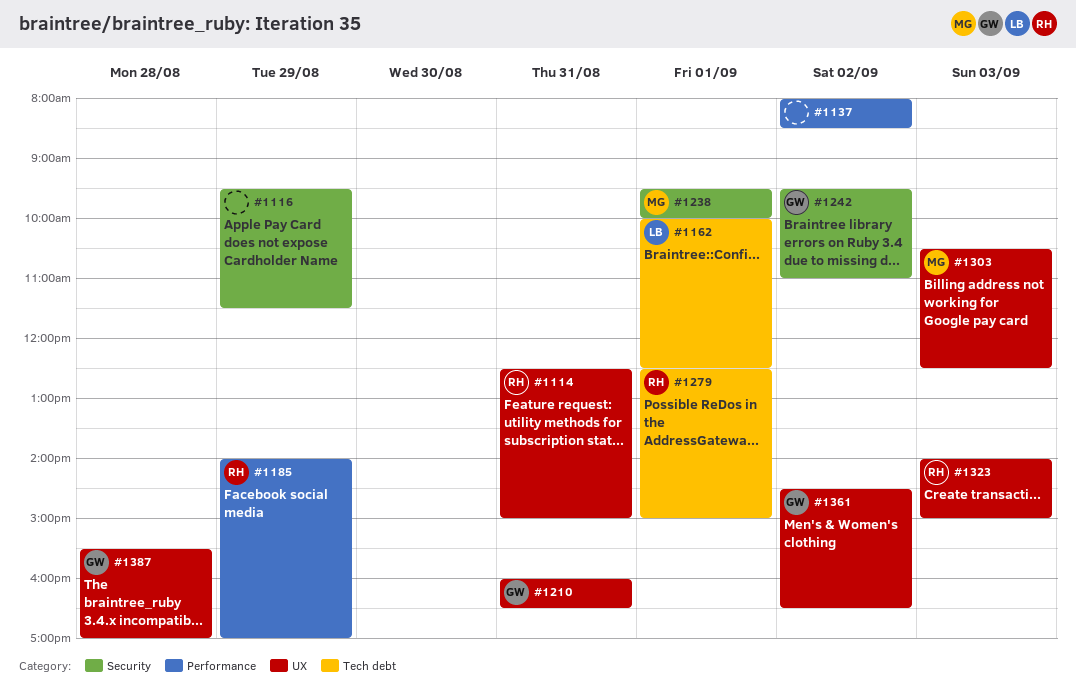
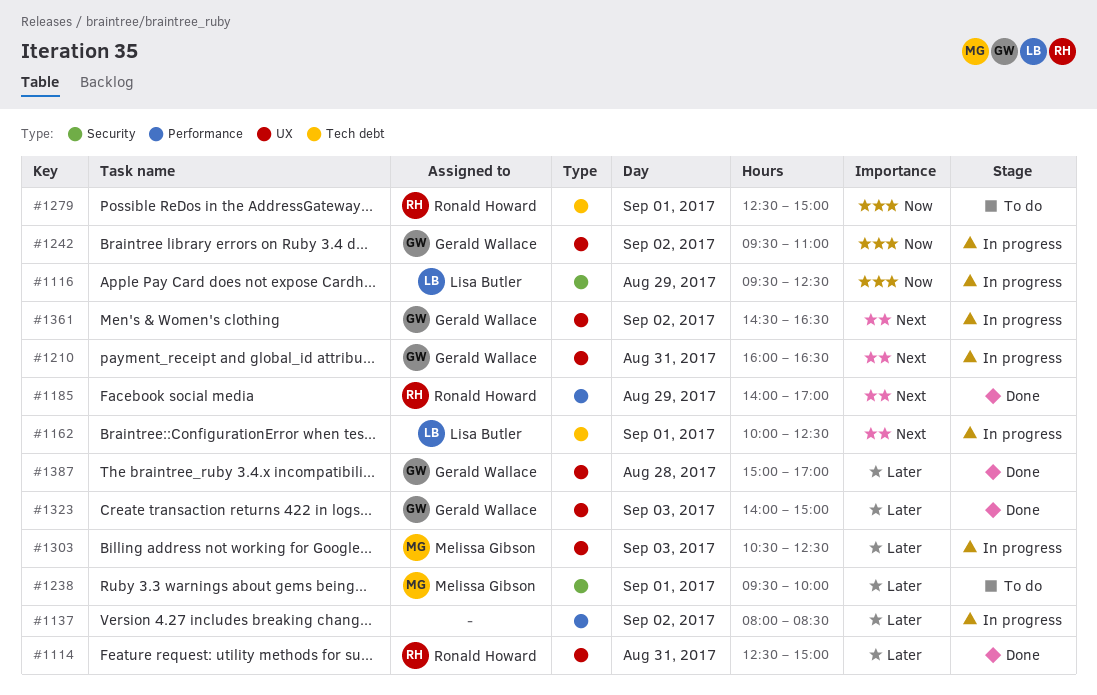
#1116, owner: none -> Lisa Butler
#1116, ends: 11:30 -> 12:30
#1242, label: Security -> UX
#1323, owner: Ronald Howard -> Gerald Wallace
#1387, begins: 15:30 -> 15:00

